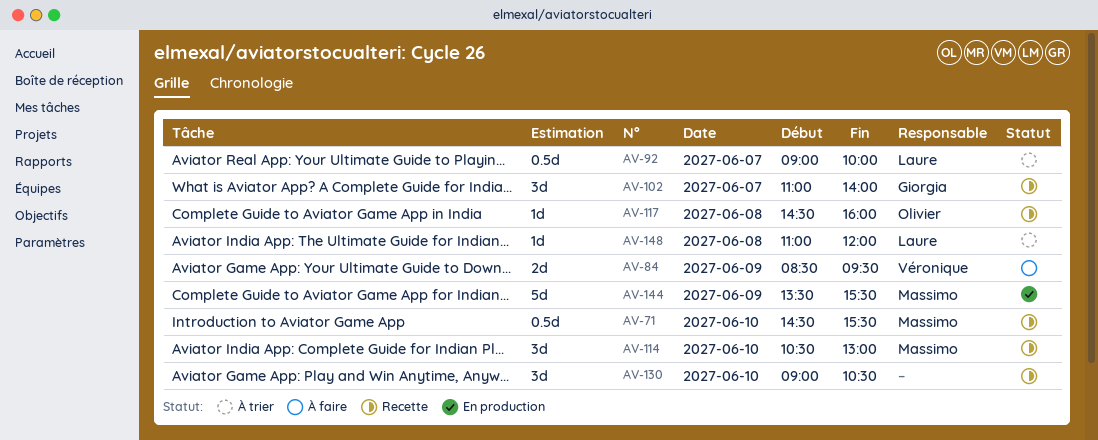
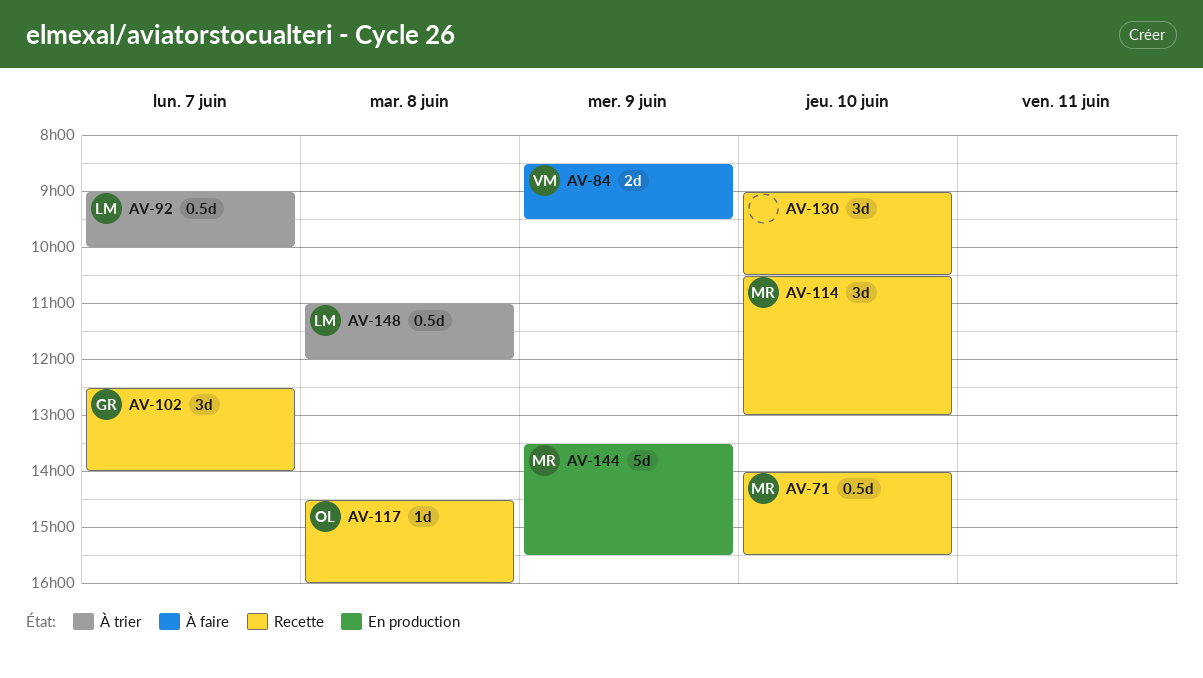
AV-71, begins: 14:30 -> 14:00
AV-102, begins: 11:00 -> 12:30
AV-148, estimate: 1d -> 0.5d

